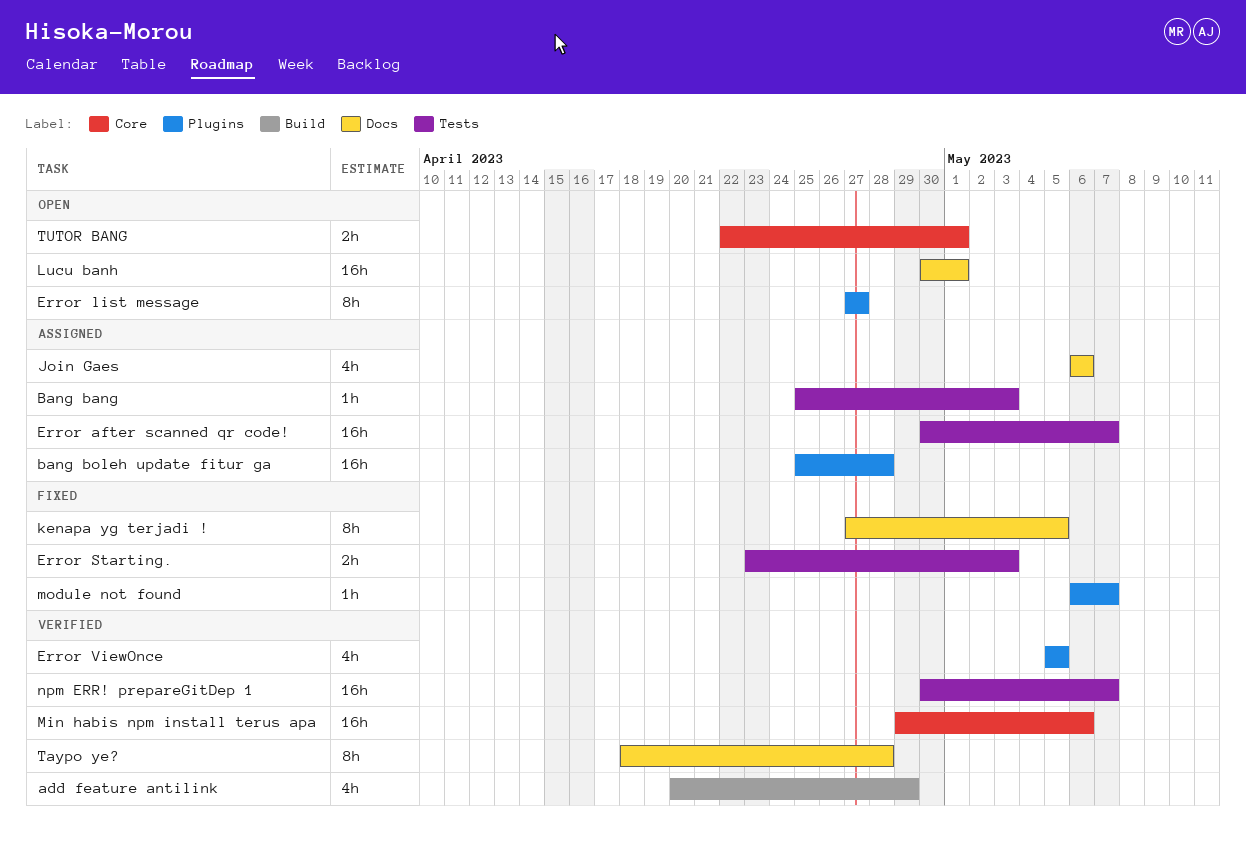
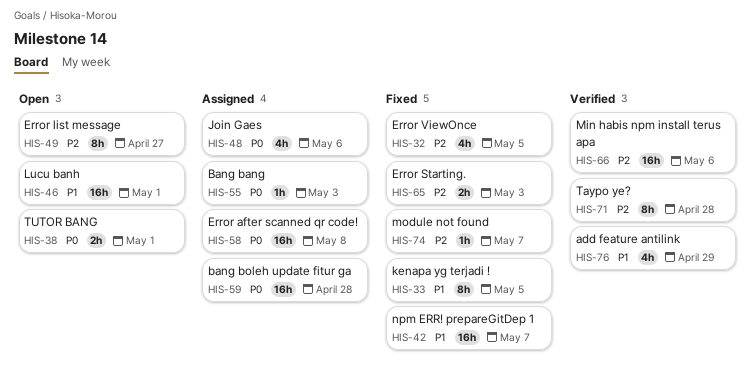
Error after scanned qr code!, due: May 7 -> May 8
Error ViewOnce, status: Verified -> Fixed
npm ERR! prepareGitDep 1, status: Verified -> Fixed

